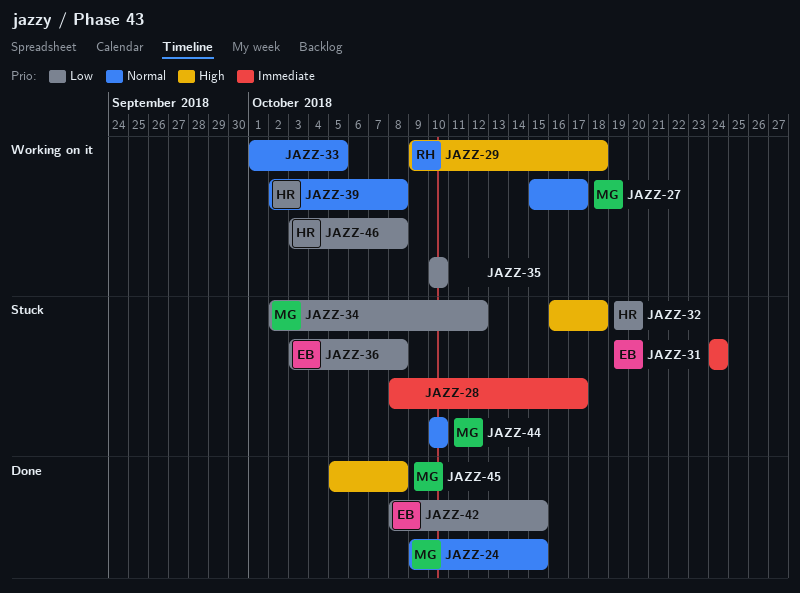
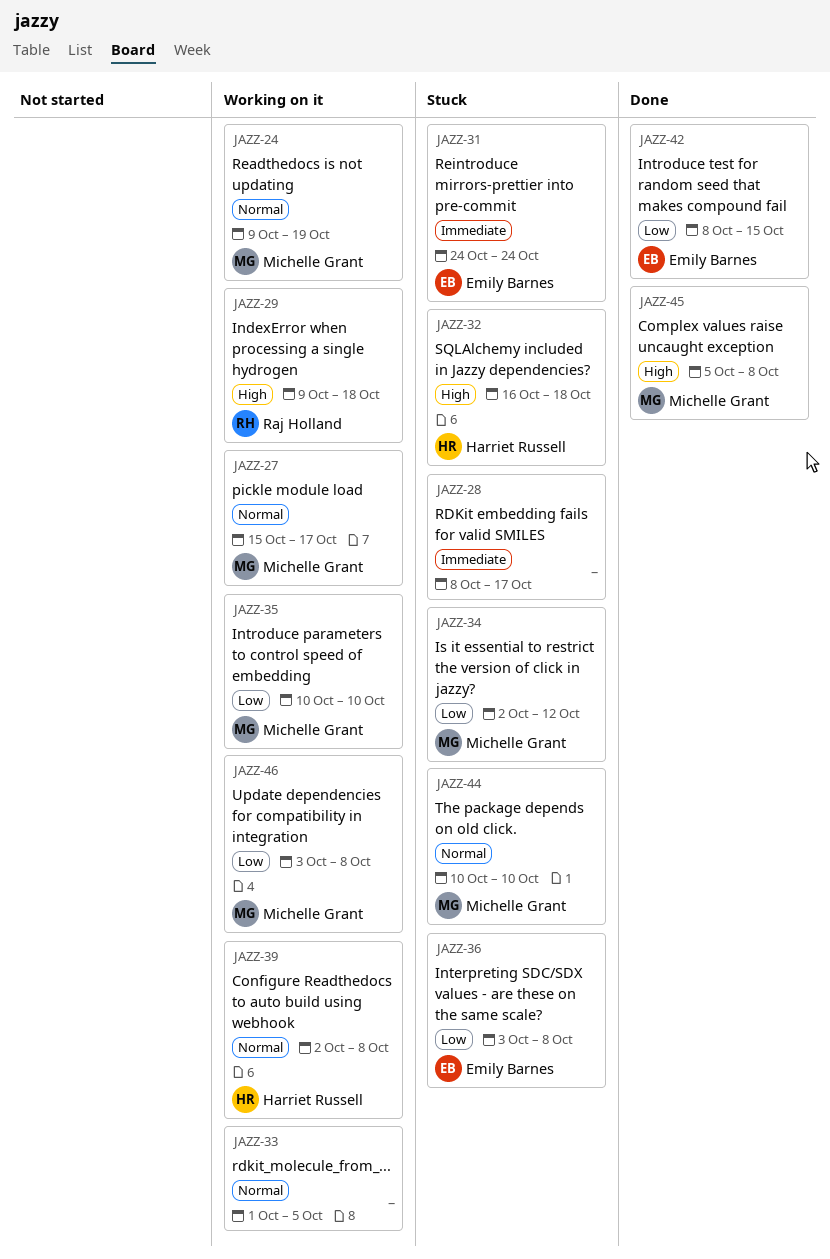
JAZZ-24, status: Done -> Working on it
JAZZ-24, due: Oct 15 -> Oct 19
JAZZ-35, owner: none -> Michelle Grant
JAZZ-46, owner: Harriet Russell -> Michelle Grant

